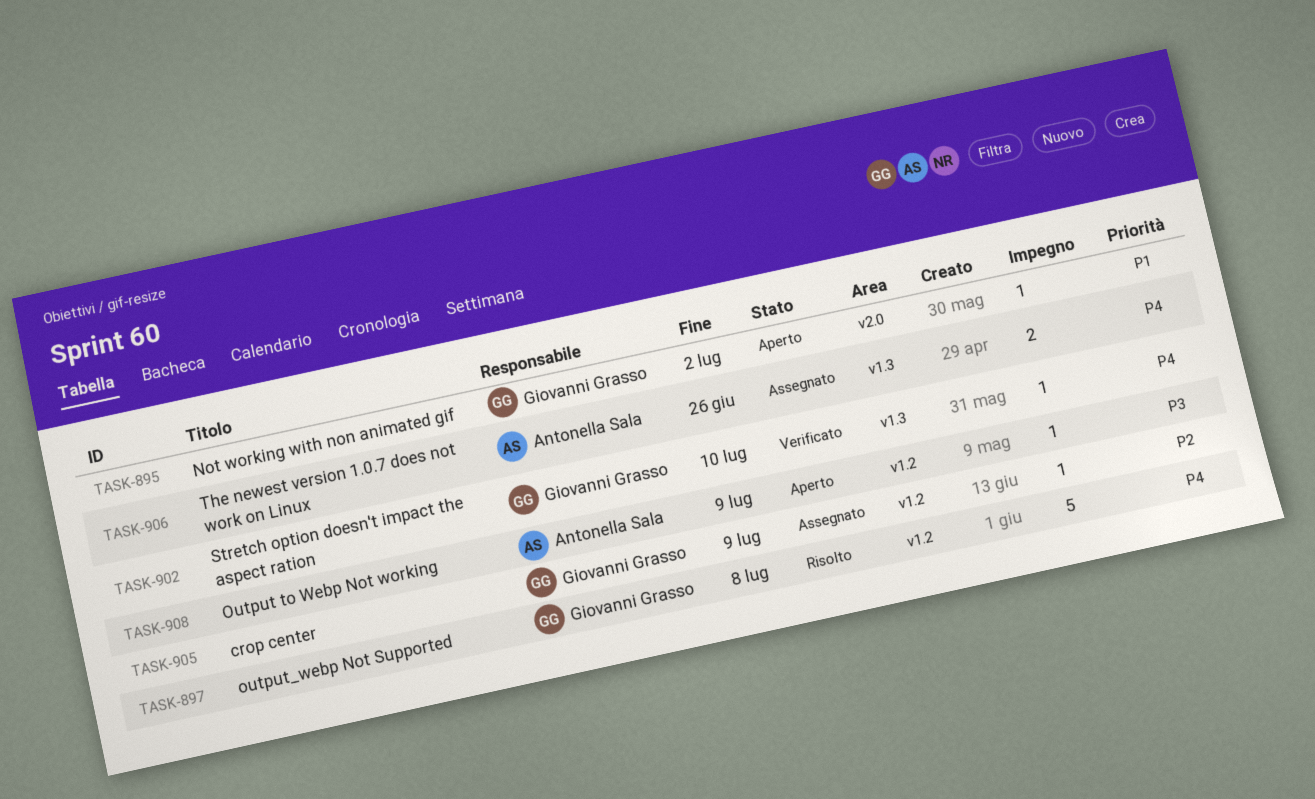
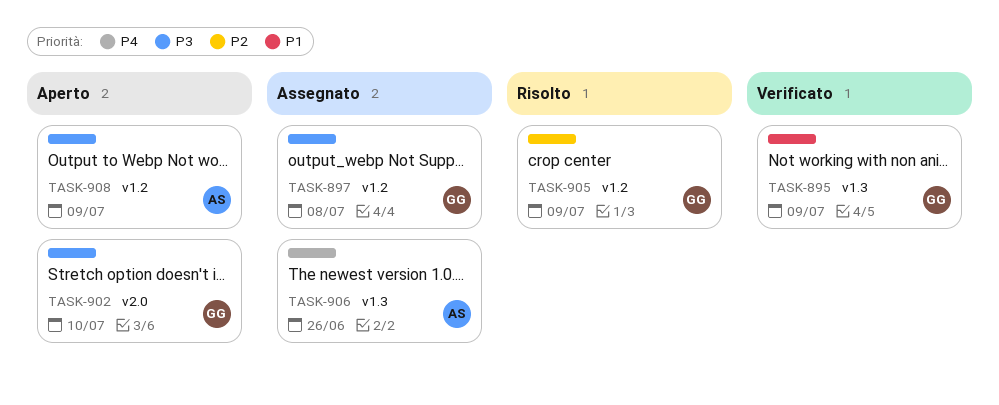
TASK-895, status: Aperto -> Verificato
TASK-895, label: v2.0 -> v1.3
TASK-895, due: Jul 2 -> Jul 9
TASK-897, status: Risolto -> Assegnato
TASK-897, priority: P4 -> P3
TASK-902, status: Verificato -> Aperto
TASK-902, priority: P4 -> P3
TASK-902, label: v1.3 -> v2.0
TASK-905, status: Assegnato -> Risolto

